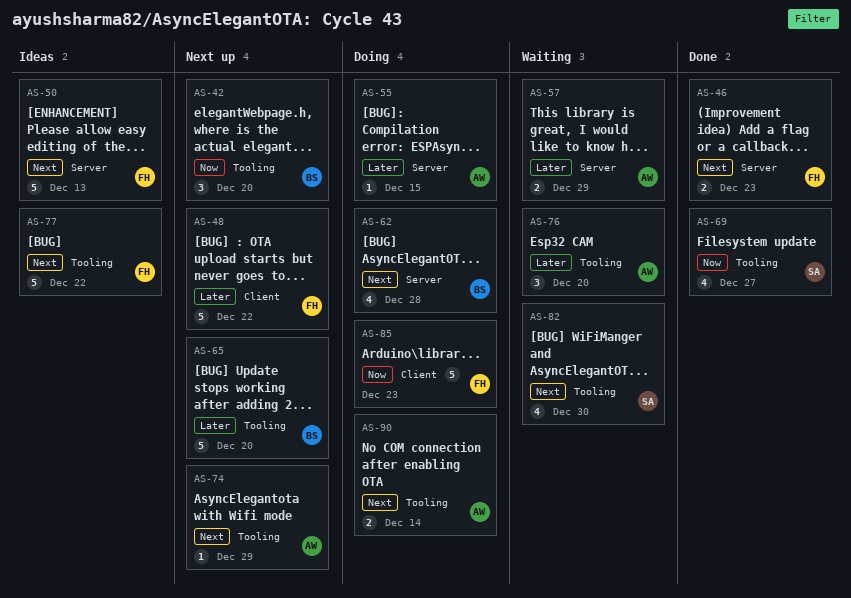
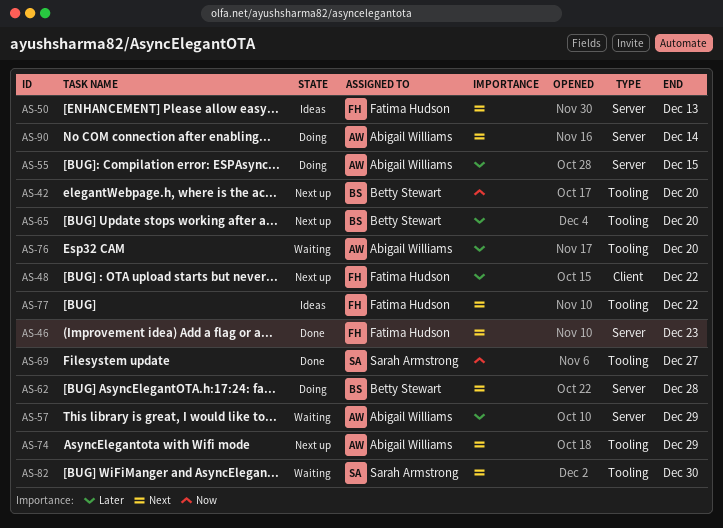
AS-85: present -> none
AS-90, label: Tooling -> Server

